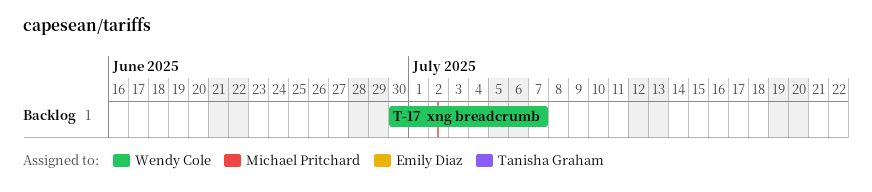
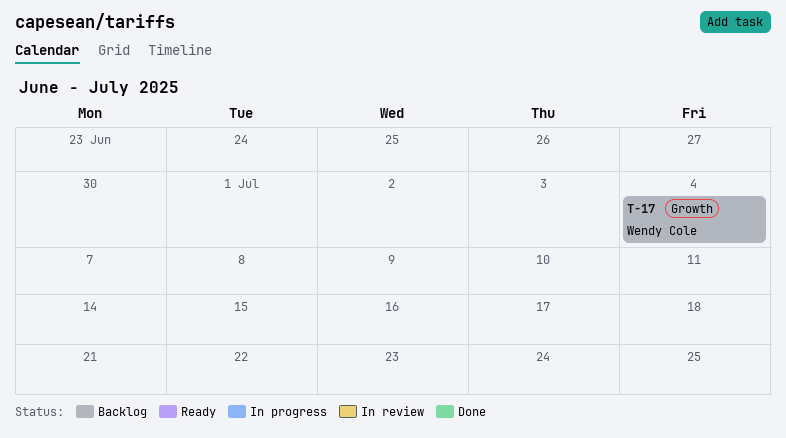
T-17, due: Jul 7 -> Jul 4

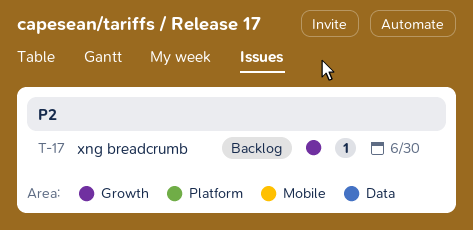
T-17, due: Jul 4 -> Jun 30

